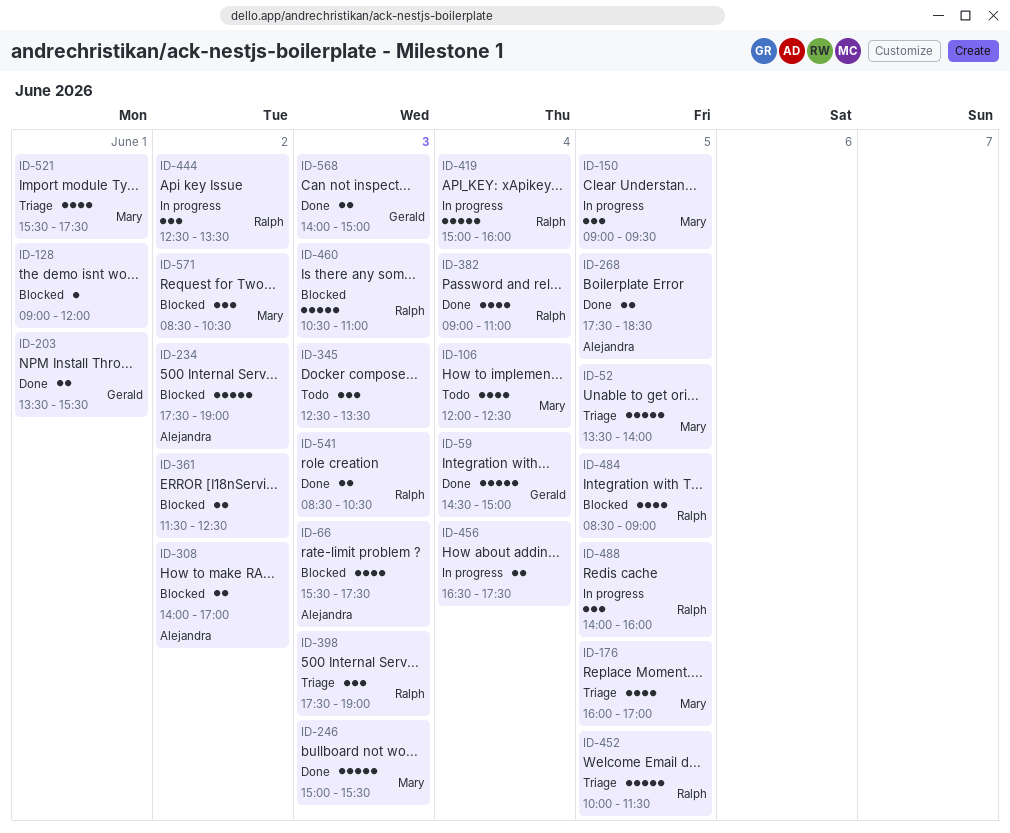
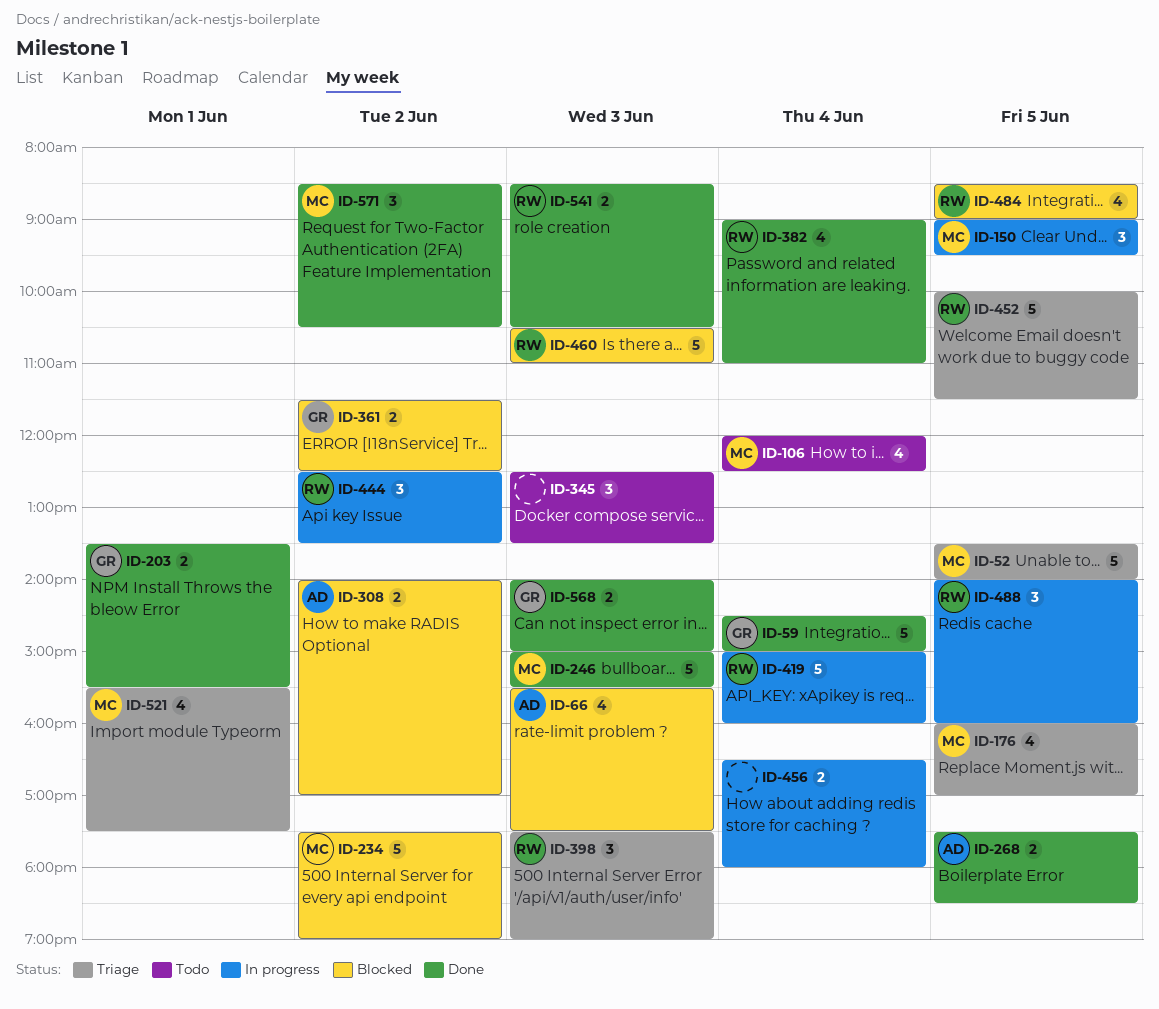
ID-128: present -> none
ID-234, owner: Alejandra -> Mary
ID-361, owner: none -> Gerald
ID-456, ends: 17:30 -> 18:00
ID-571, status: Blocked -> Done

